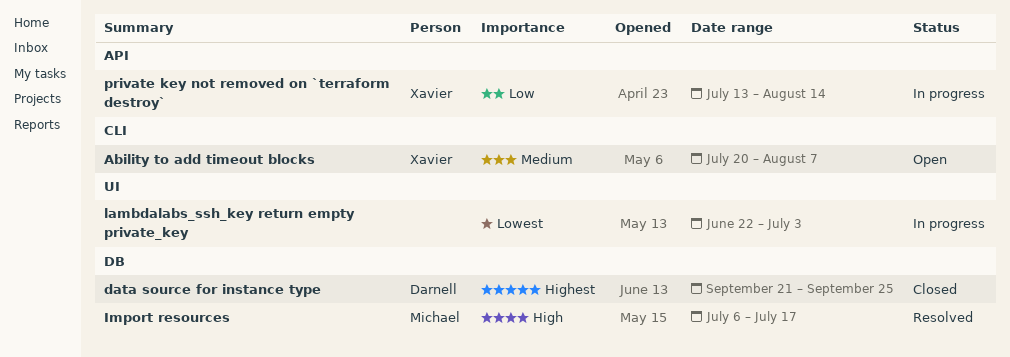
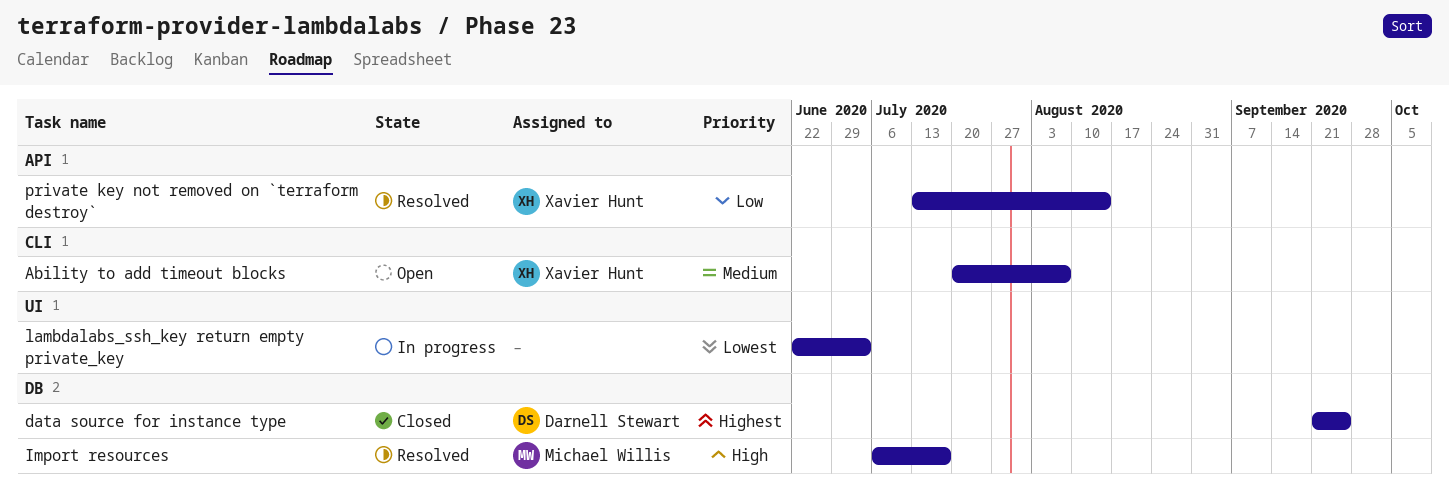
private key not removed on `terraform destroy`, status: In progress -> Resolved

